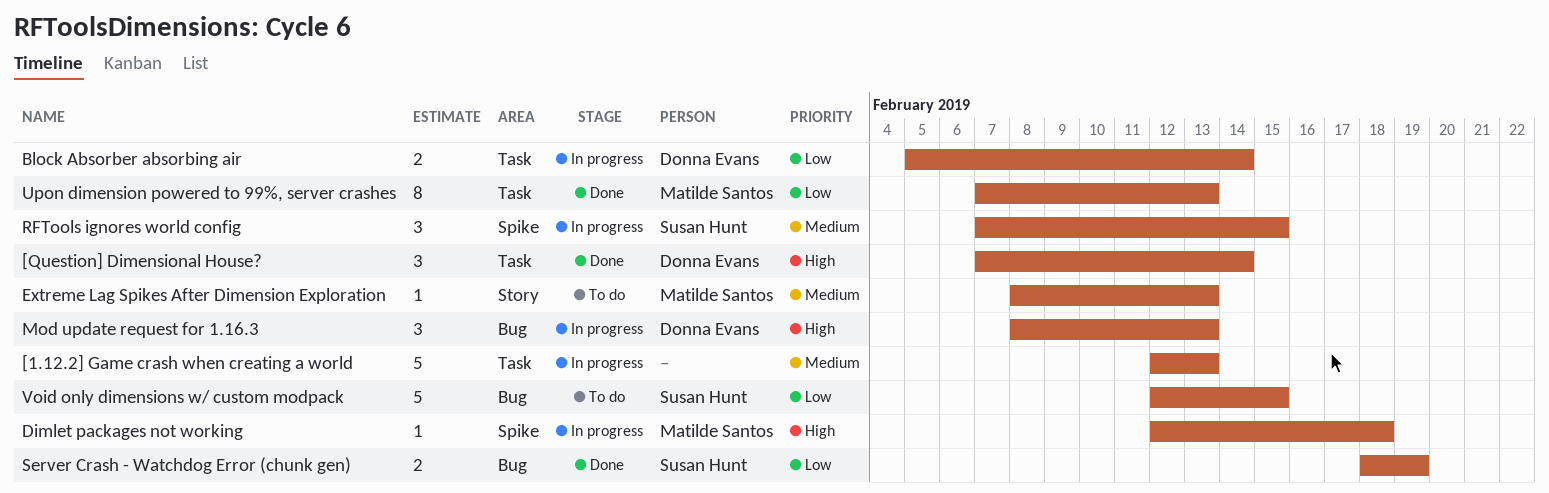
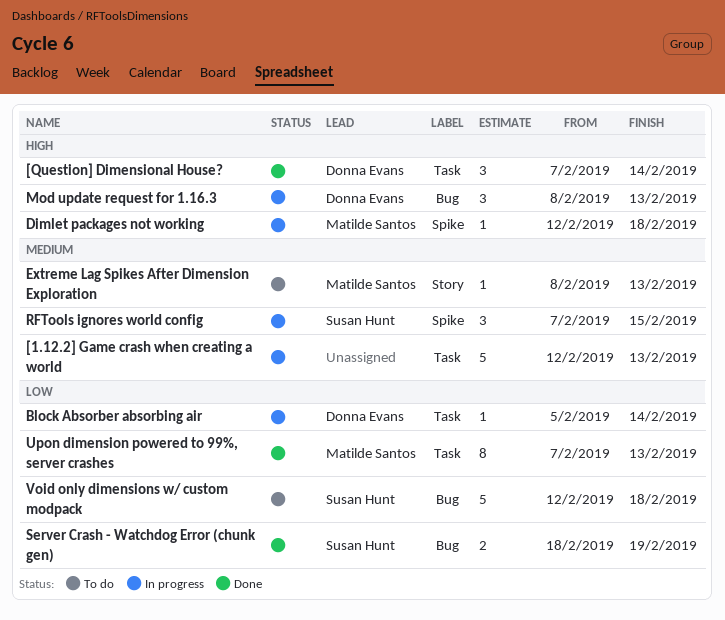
Block Absorber absorbing air, estimate: 2 -> 1
Void only dimensions w/ custom modpack, due: Feb 15 -> Feb 18

